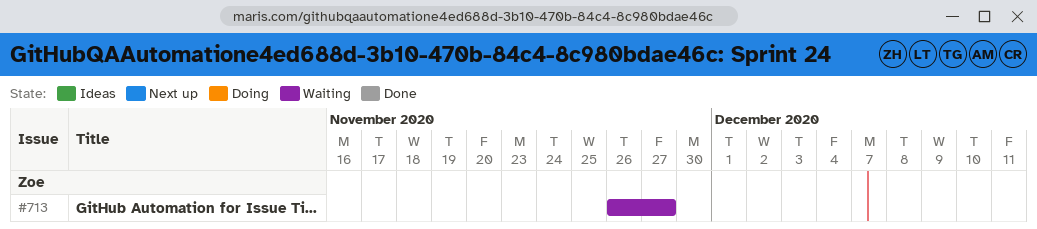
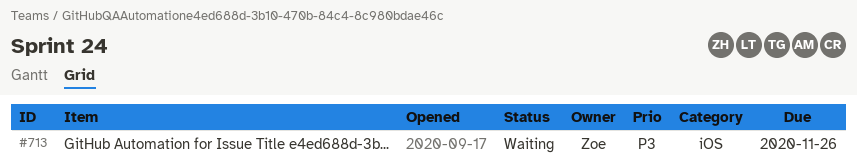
#713, due: Nov 27 -> Nov 26

